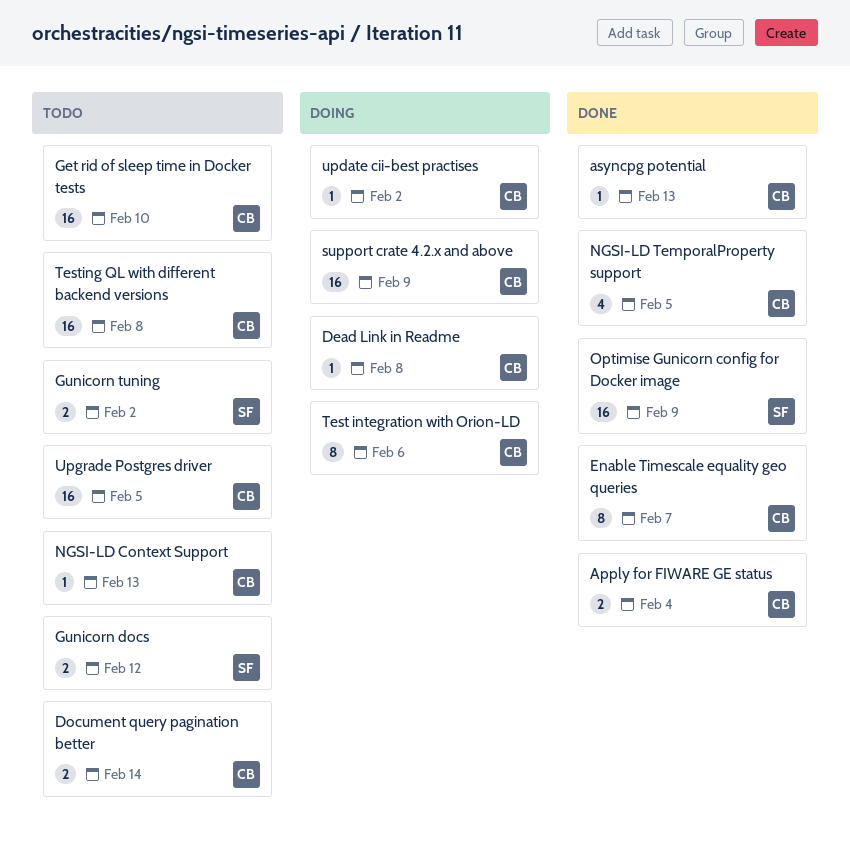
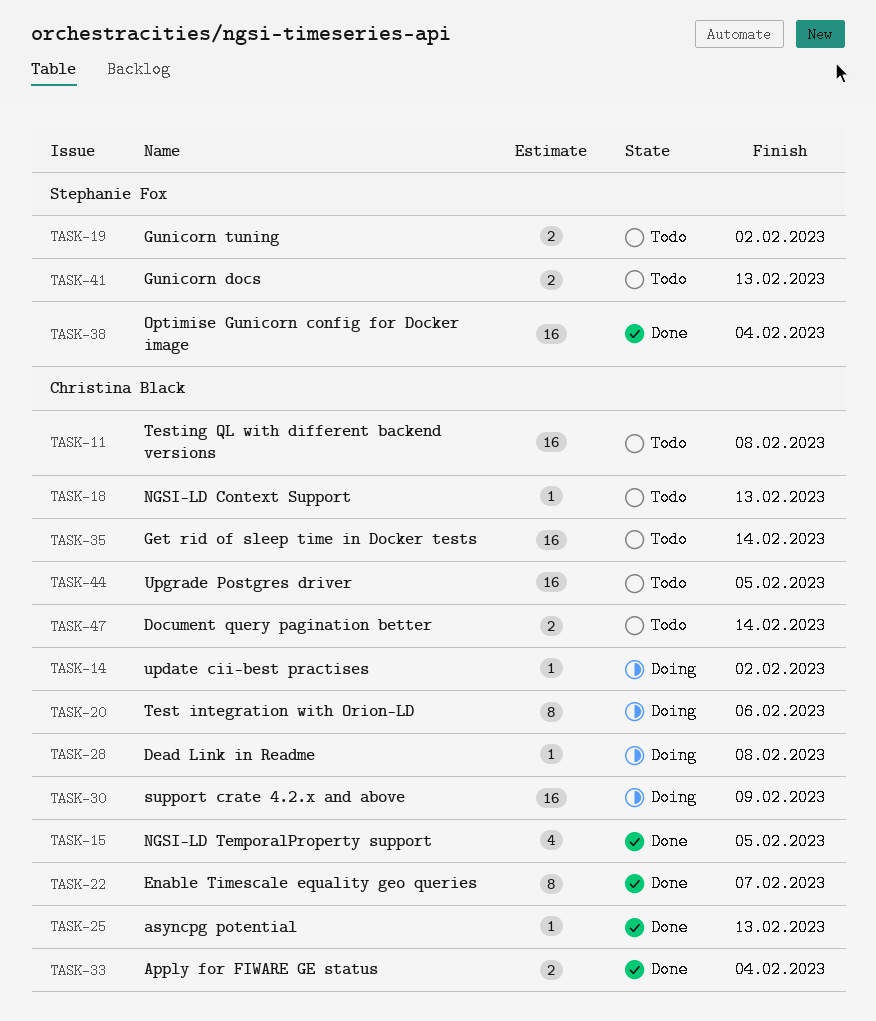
Get rid of sleep time in Docker tests, due: Feb 10 -> Feb 14
Gunicorn docs, due: Feb 12 -> Feb 13
Optimise Gunicorn config for Docker image, due: Feb 9 -> Feb 4

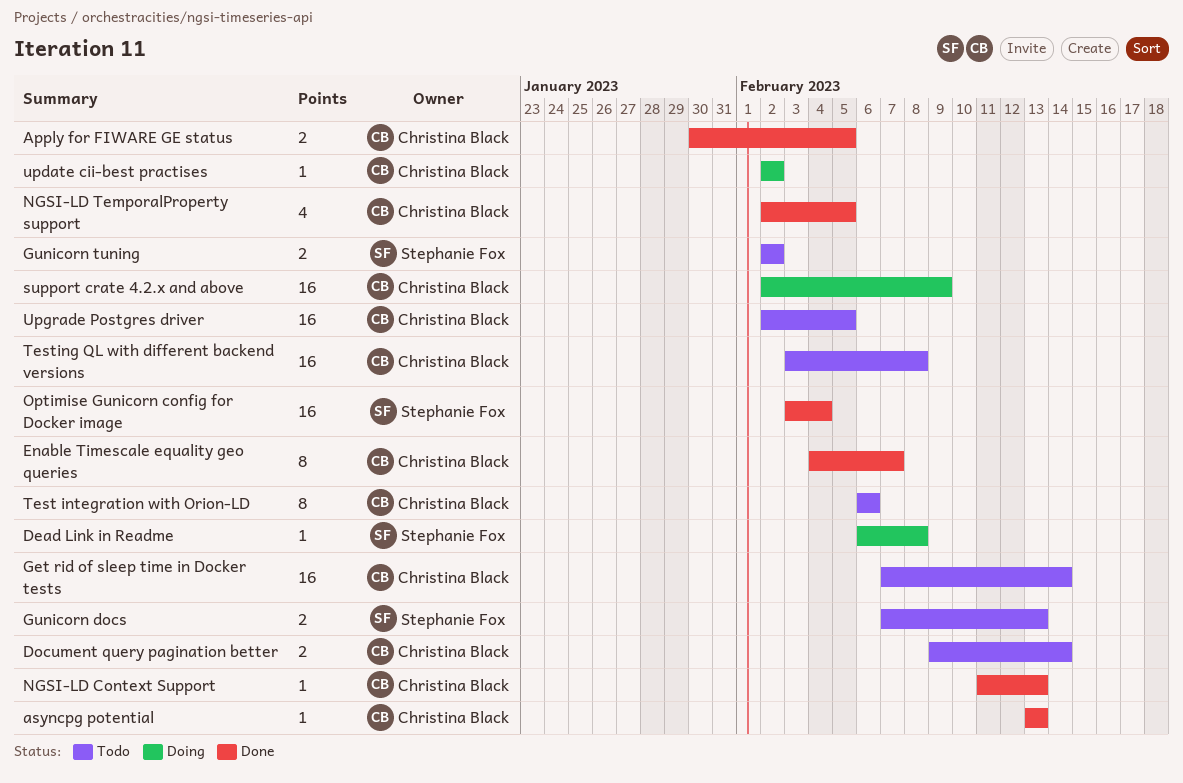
Apply for FIWARE GE status, due: Feb 4 -> Feb 5
Dead Link in Readme, owner: Christina Black -> Stephanie Fox
NGSI-LD Context Support, status: Todo -> Done
Test integration with Orion-LD, status: Doing -> Todo

